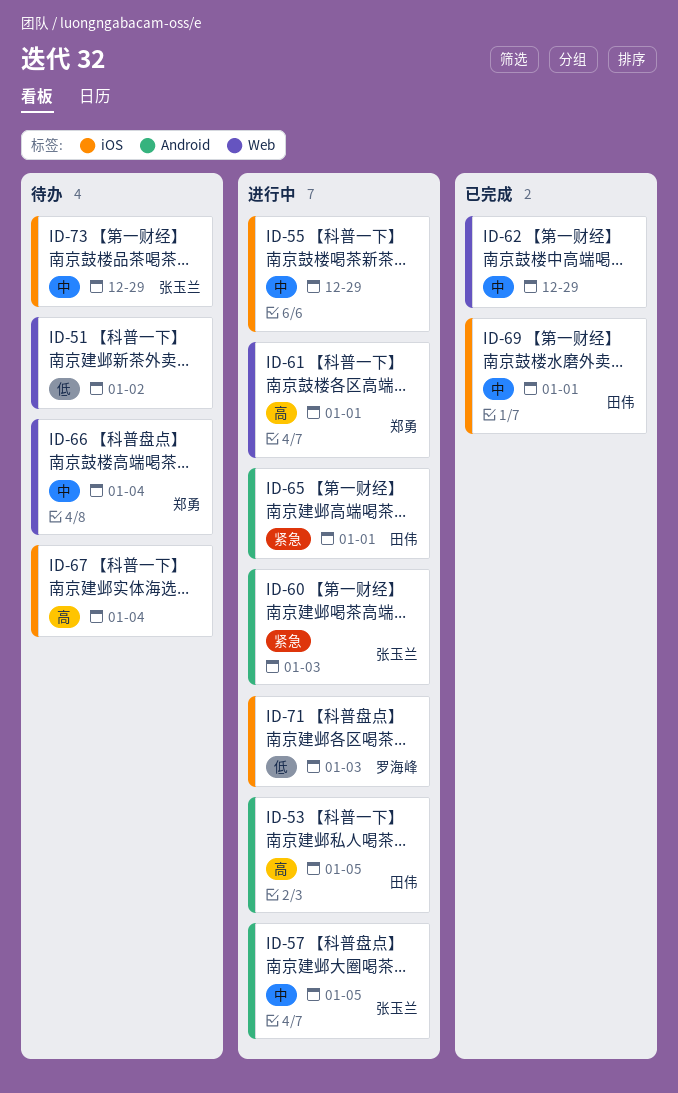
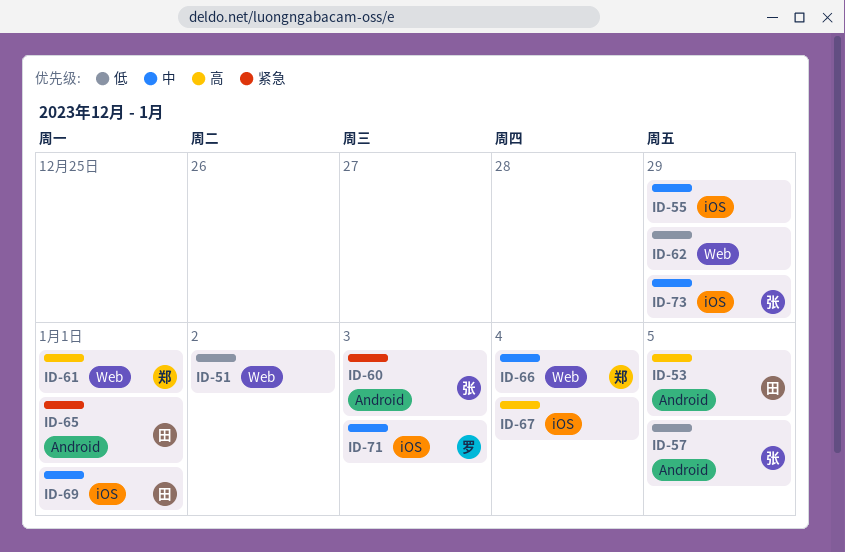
ID-57, priority: 中 -> 低
ID-62, priority: 中 -> 低
ID-71, priority: 低 -> 中

